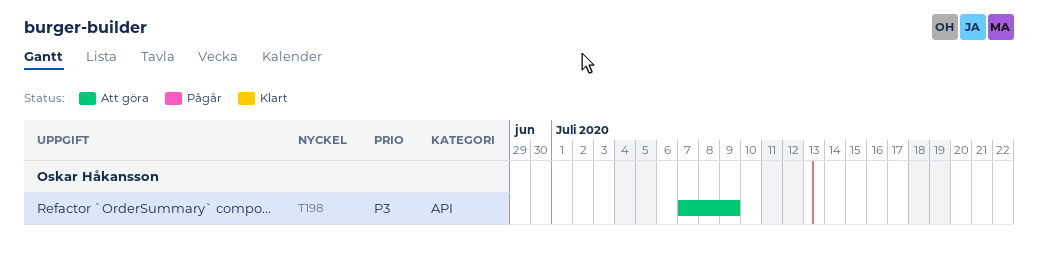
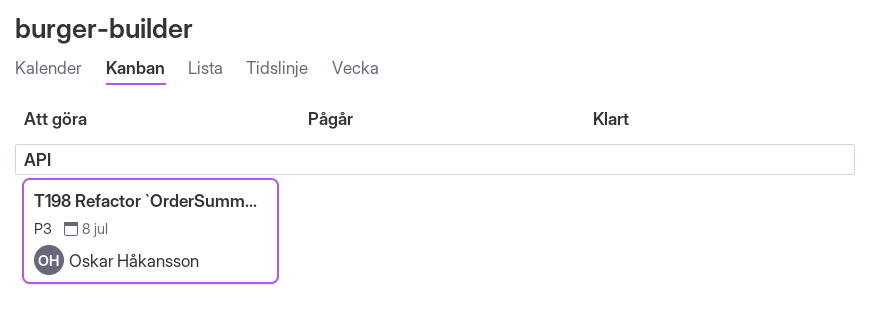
T198, due: Jul 9 -> Jul 8

